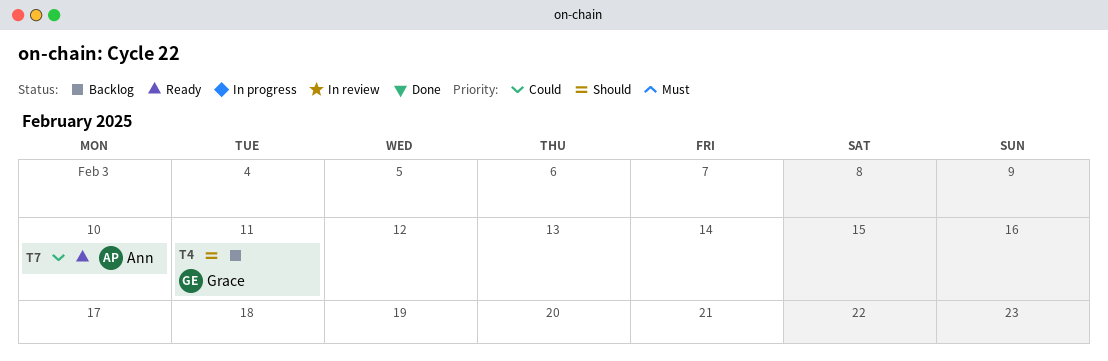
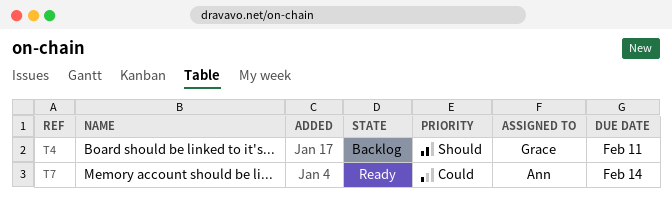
T7, due: Feb 10 -> Feb 14

